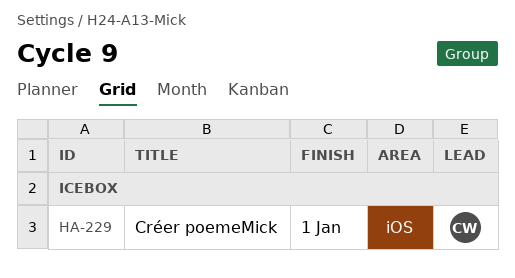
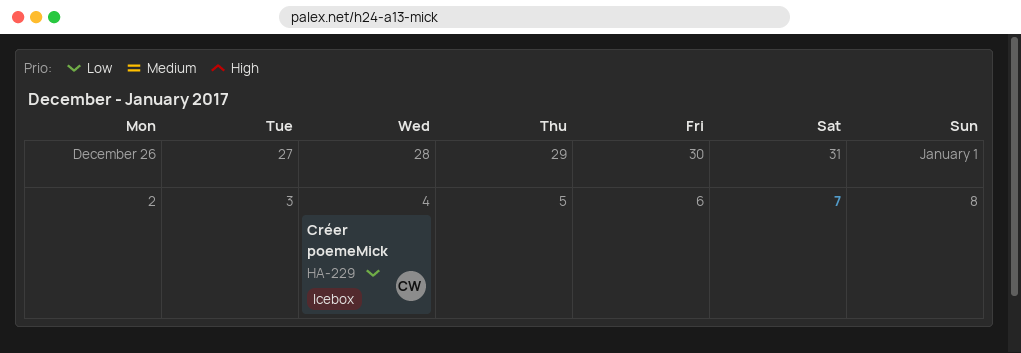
HA-229, due: Jan 1 -> Jan 4

